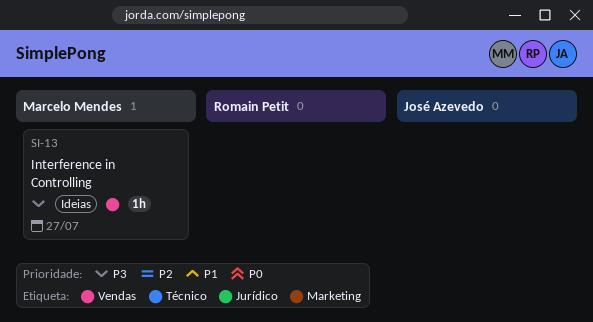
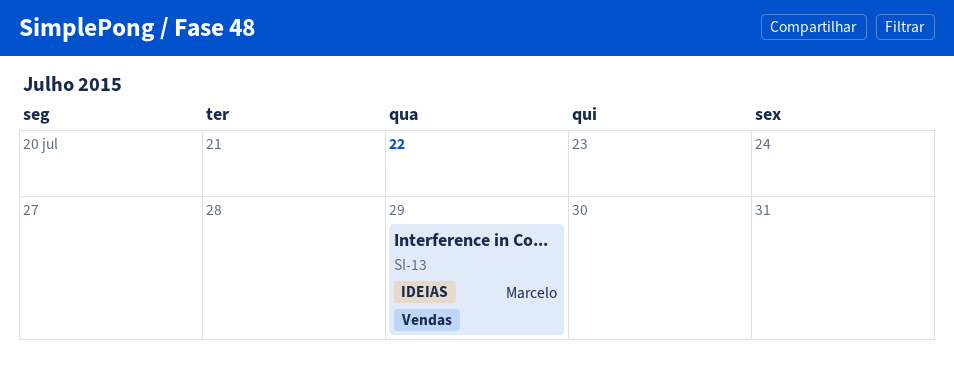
SI-13, due: Jul 27 -> Jul 29

